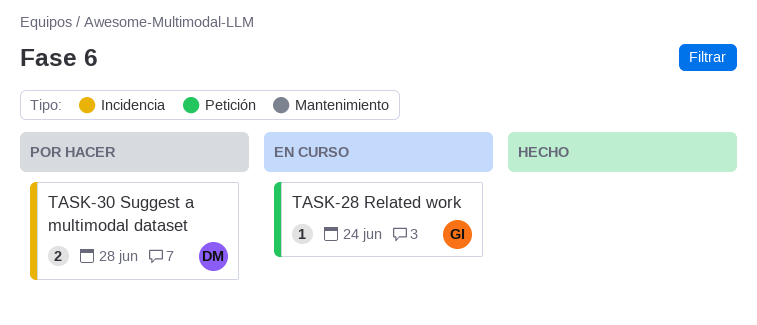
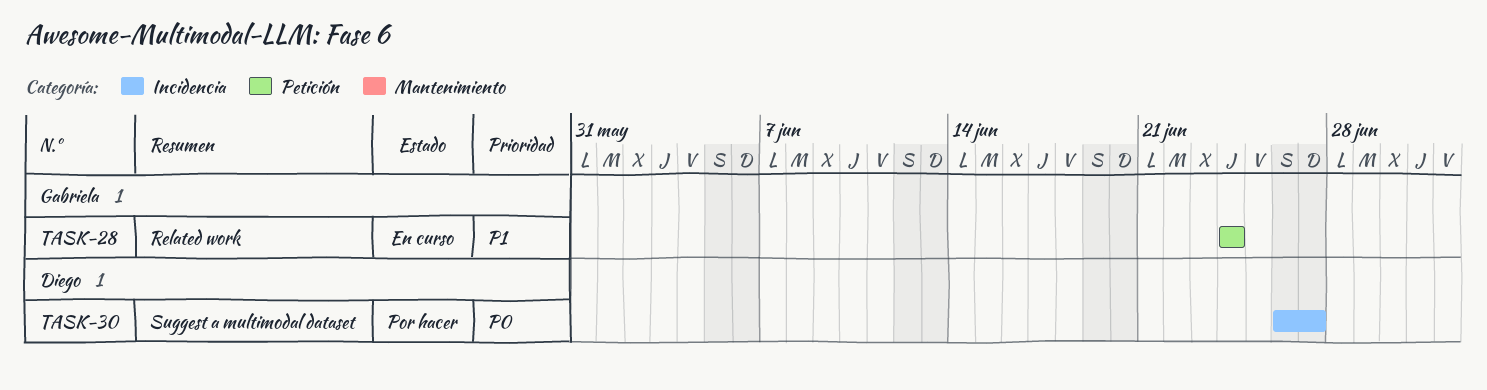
TASK-30, due: Jun 28 -> Jun 27

